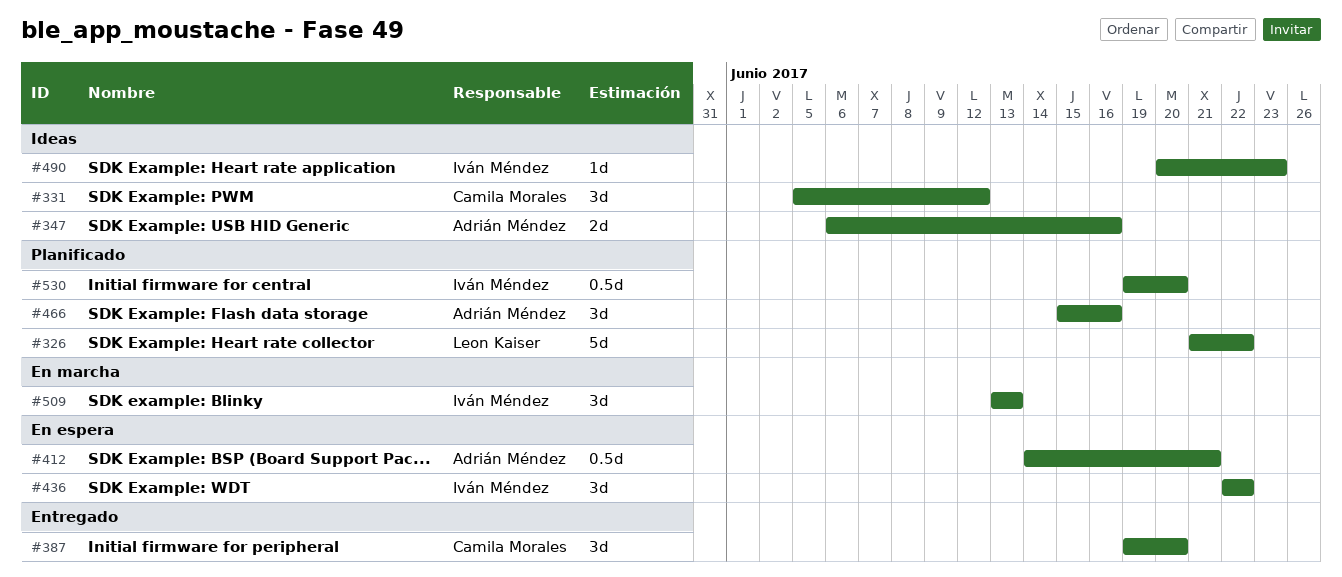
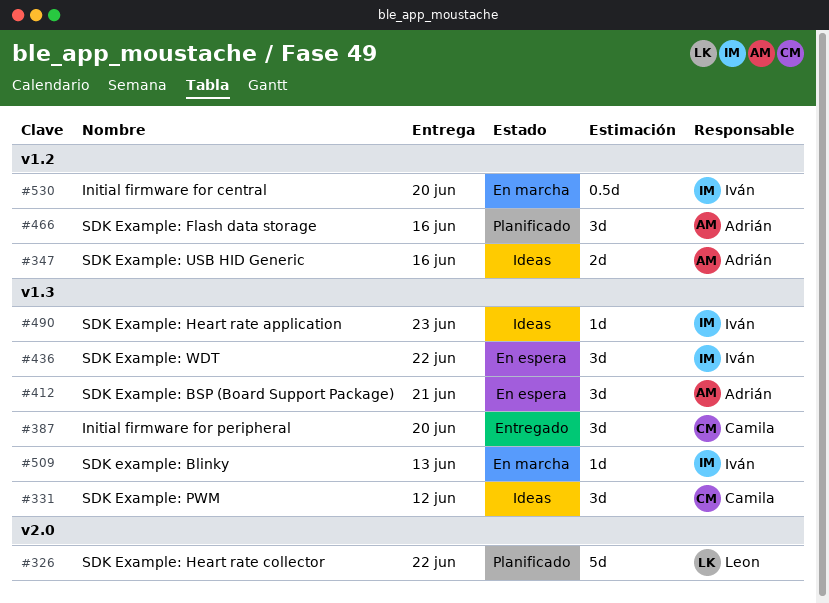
#412, estimate: 0.5d -> 3d
#509, estimate: 3d -> 1d
#530, status: Planificado -> En marcha

